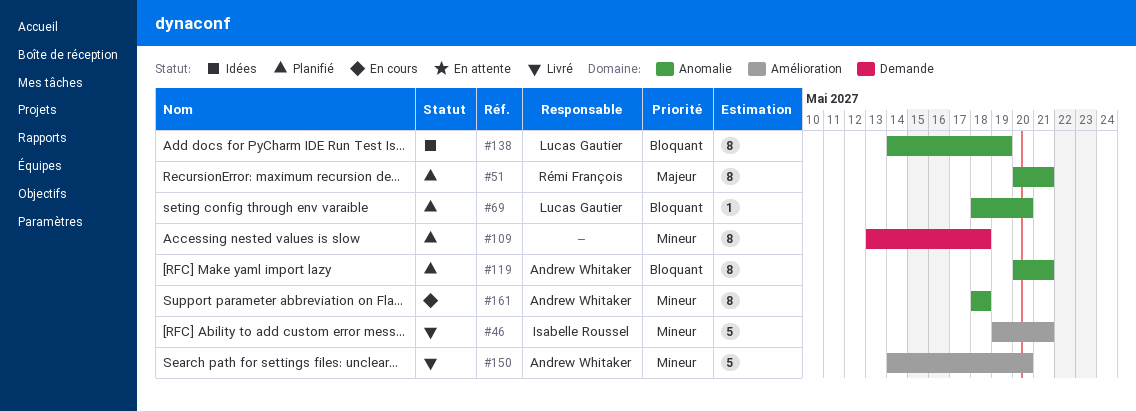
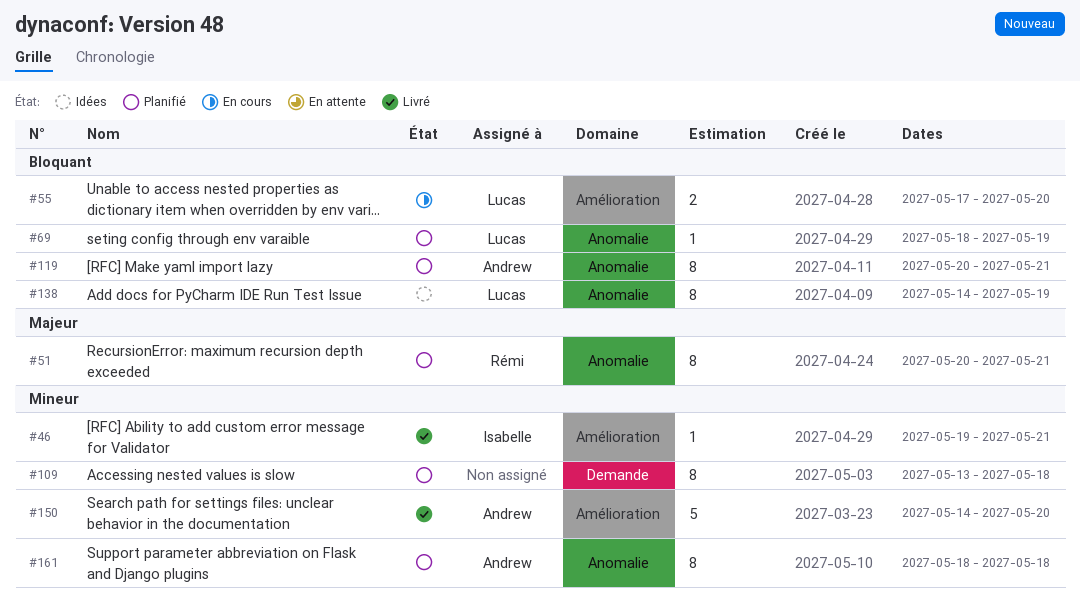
#46, estimate: 5 -> 1
#55: none -> present
#69, due: May 20 -> May 19
#161, status: En cours -> Planifié

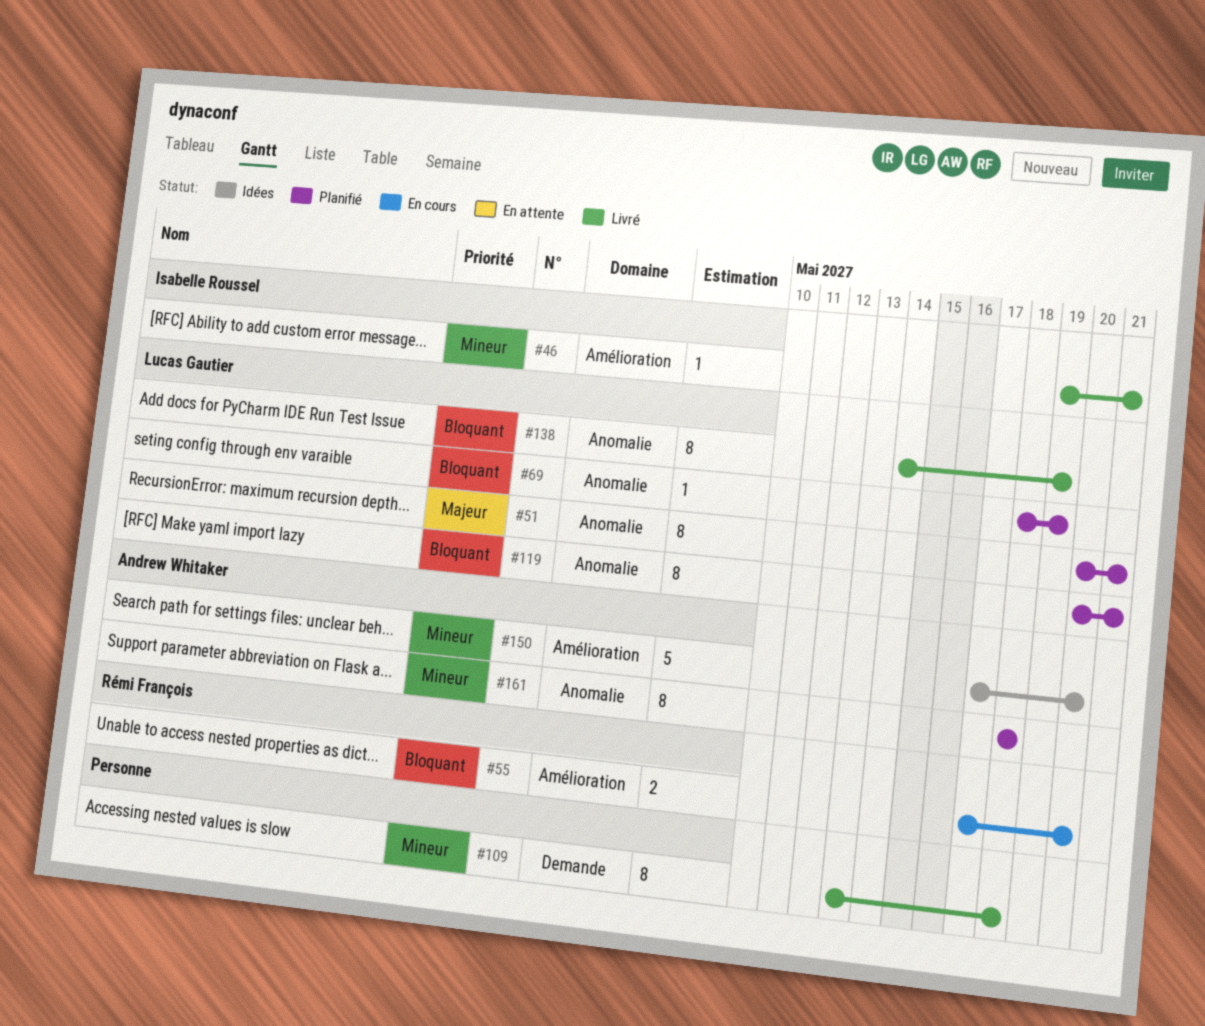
#51, owner: Rémi François -> Lucas Gautier
#55, owner: Lucas Gautier -> Rémi François
#109, status: Planifié -> Livré
#119, owner: Andrew Whitaker -> Lucas Gautier
#138, status: Idées -> Livré
#150, status: Livré -> Idées
#150, start: May 14 -> May 17

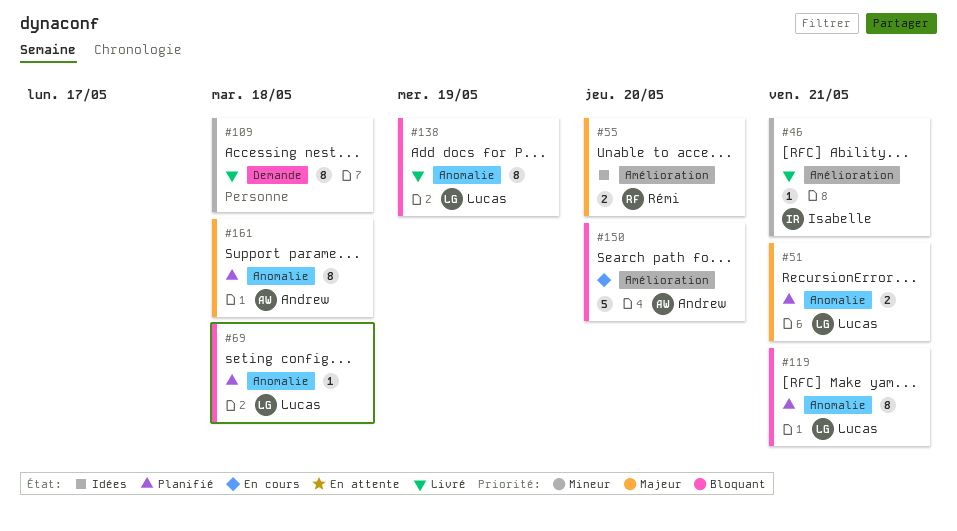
#51, estimate: 8 -> 2
#55, status: En cours -> Idées
#55, priority: Bloquant -> Majeur
#69, due: May 19 -> May 18
#150, status: Idées -> En cours
#150, priority: Mineur -> Bloquant
#161, priority: Mineur -> Majeur

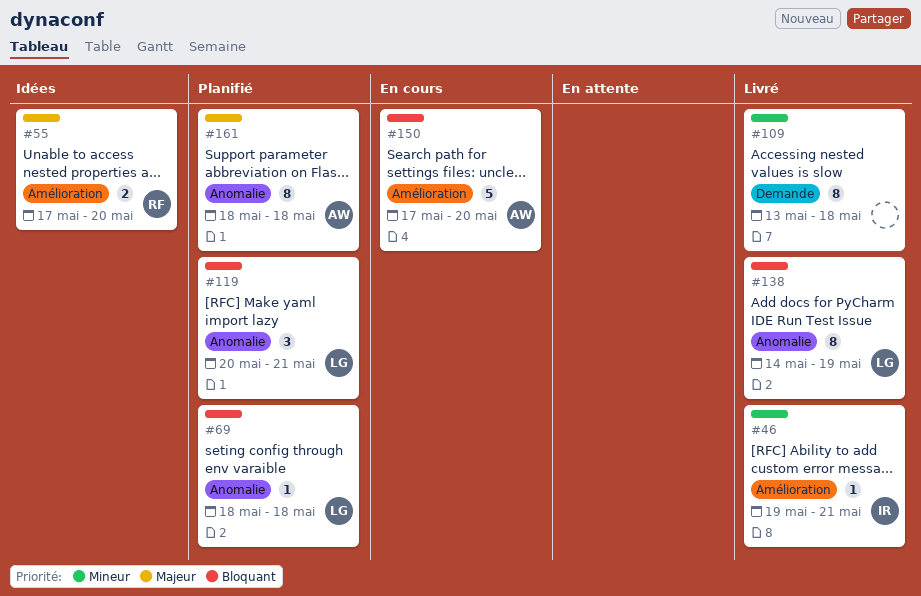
#51: present -> none
#119, estimate: 8 -> 3

